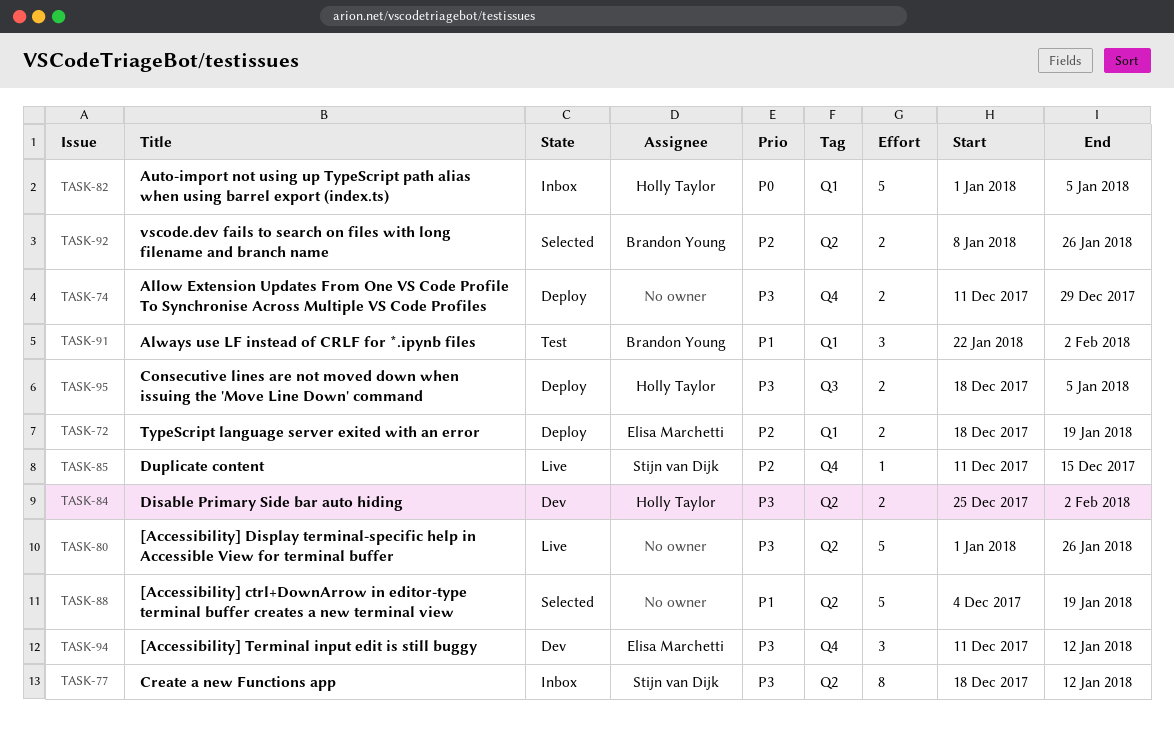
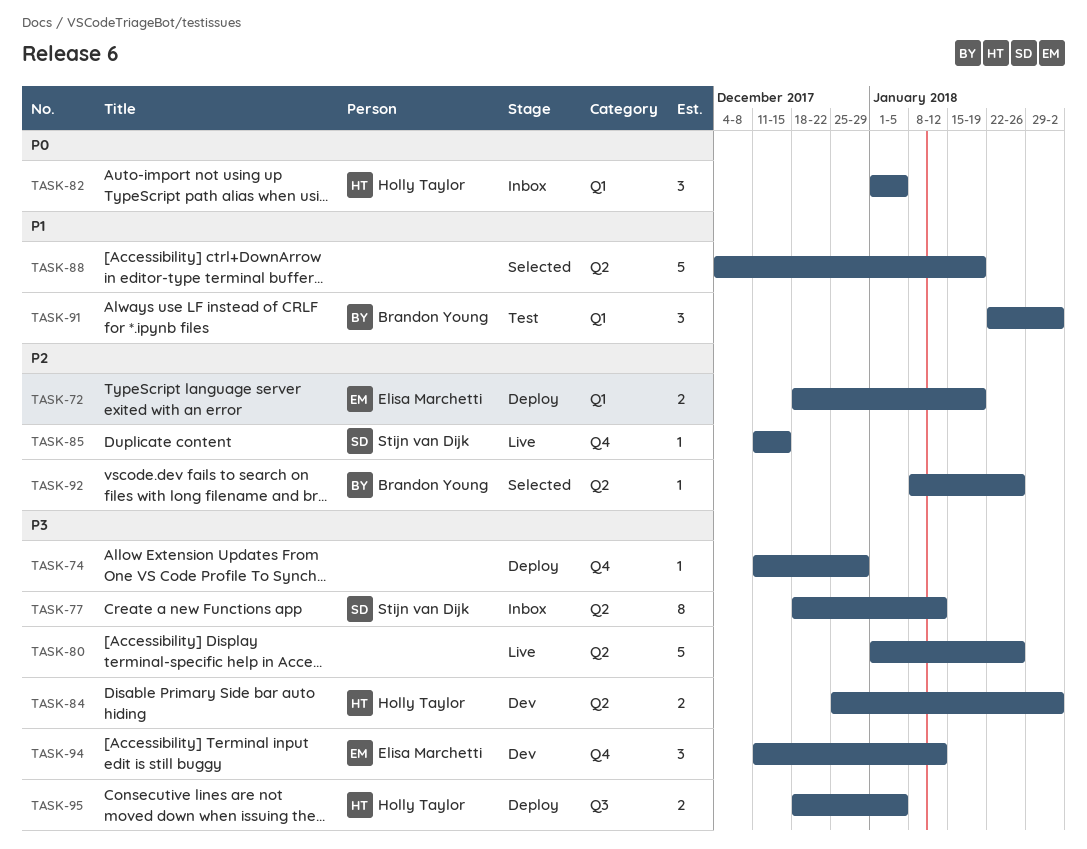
TASK-74, estimate: 2 -> 1
TASK-82, estimate: 5 -> 3
TASK-92, estimate: 2 -> 1

